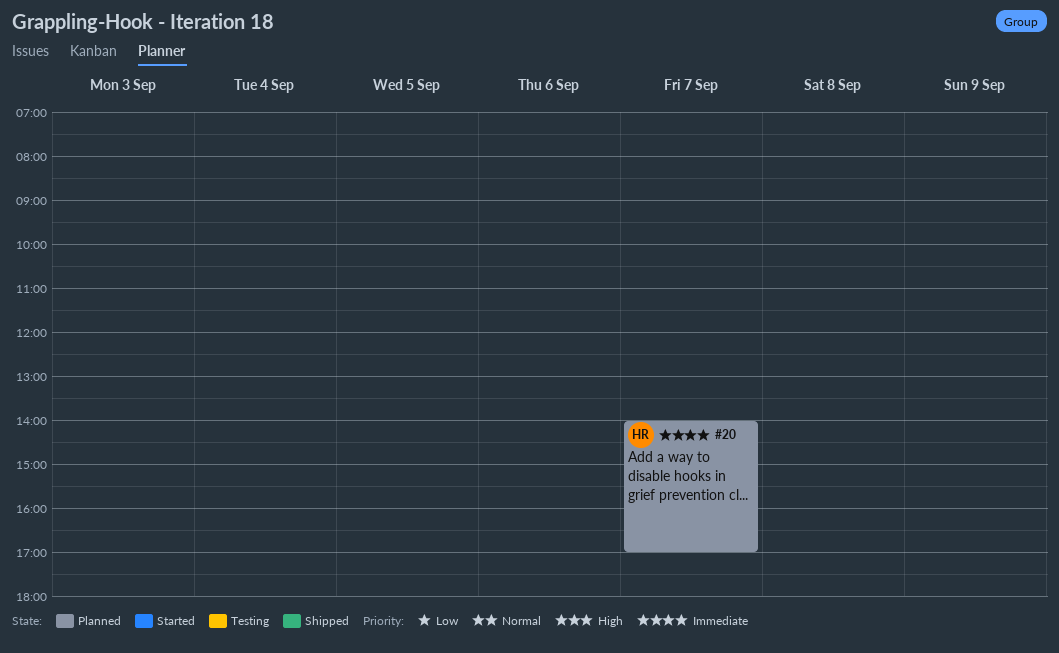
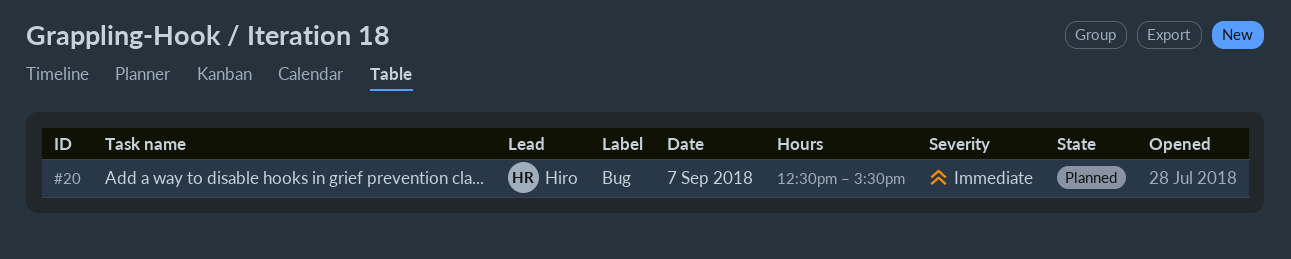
#20, begins: 14:00 -> 12:30
#20, ends: 17:00 -> 15:30

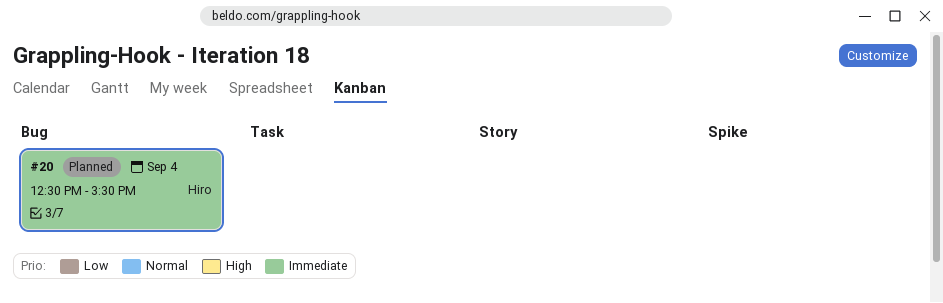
#20, day: Sep 7 -> Sep 4

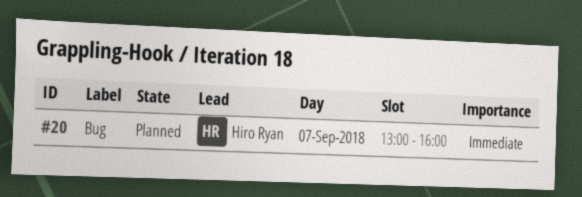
#20, day: Sep 4 -> Sep 7
#20, begins: 12:30 -> 13:00
#20, ends: 15:30 -> 16:00

